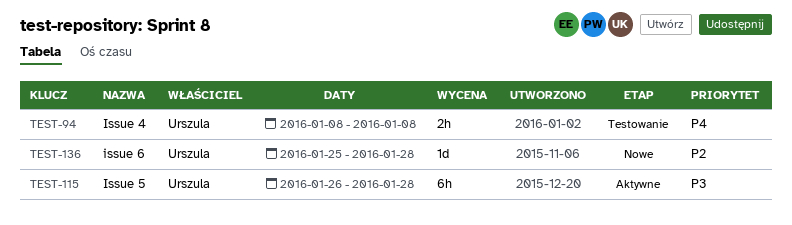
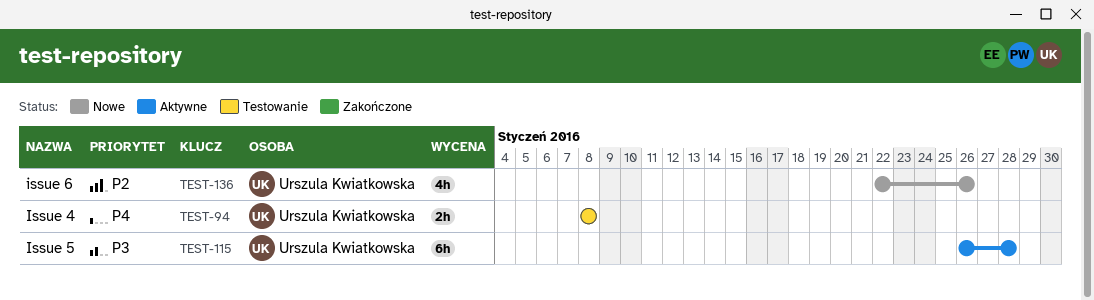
TEST-136, estimate: 1d -> 4h
TEST-136, start: Jan 25 -> Jan 22
TEST-136, due: Jan 28 -> Jan 26

